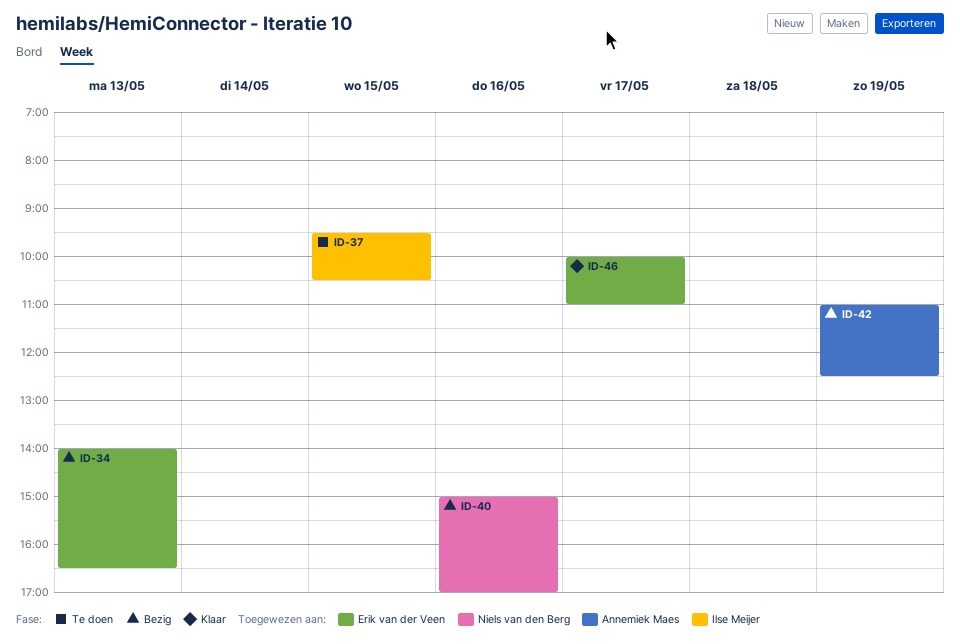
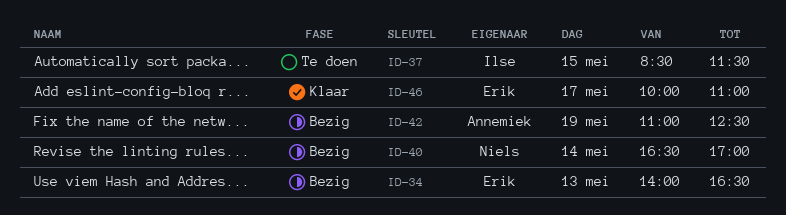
ID-37, begins: 09:30 -> 08:30
ID-37, ends: 10:30 -> 11:30
ID-40, day: May 16 -> May 14
ID-40, begins: 15:00 -> 16:30

